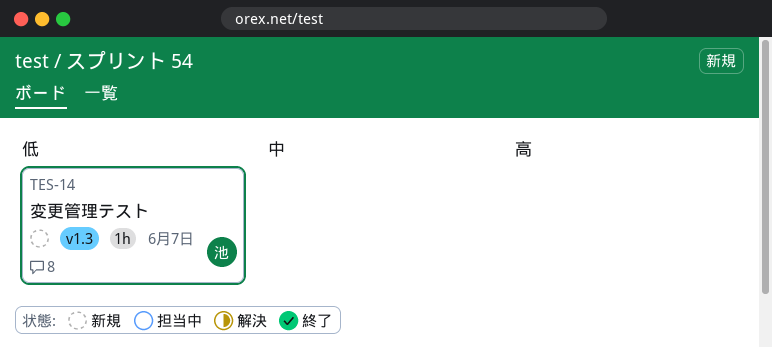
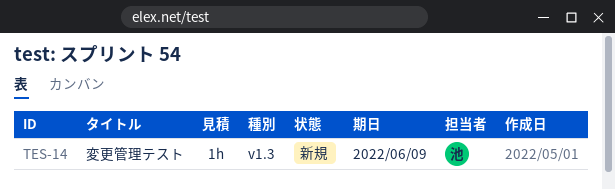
TES-14, due: Jun 7 -> Jun 9

